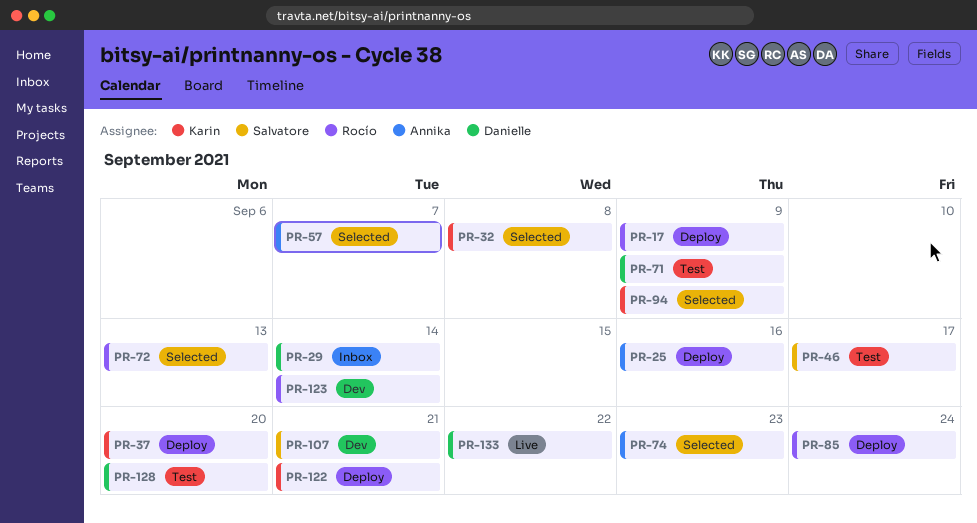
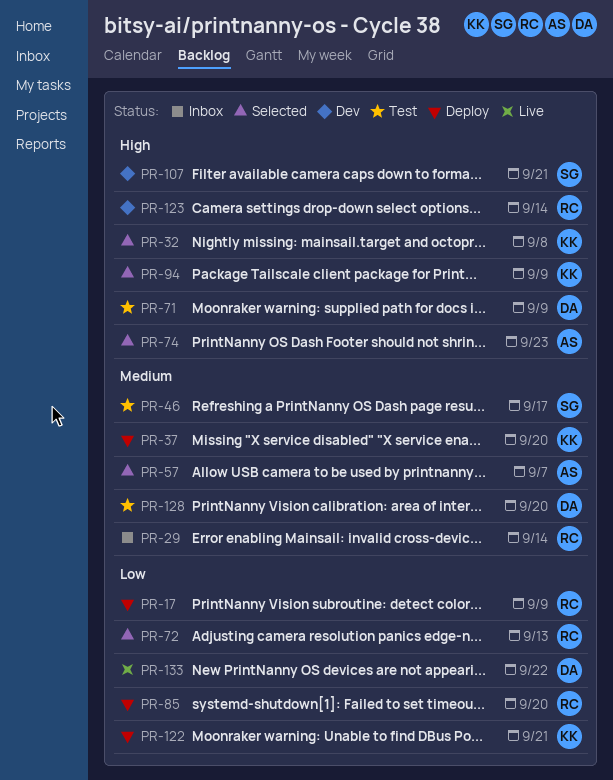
PR-25: present -> none
PR-29, owner: Danielle -> Rocío
PR-85, due: Sep 24 -> Sep 20

